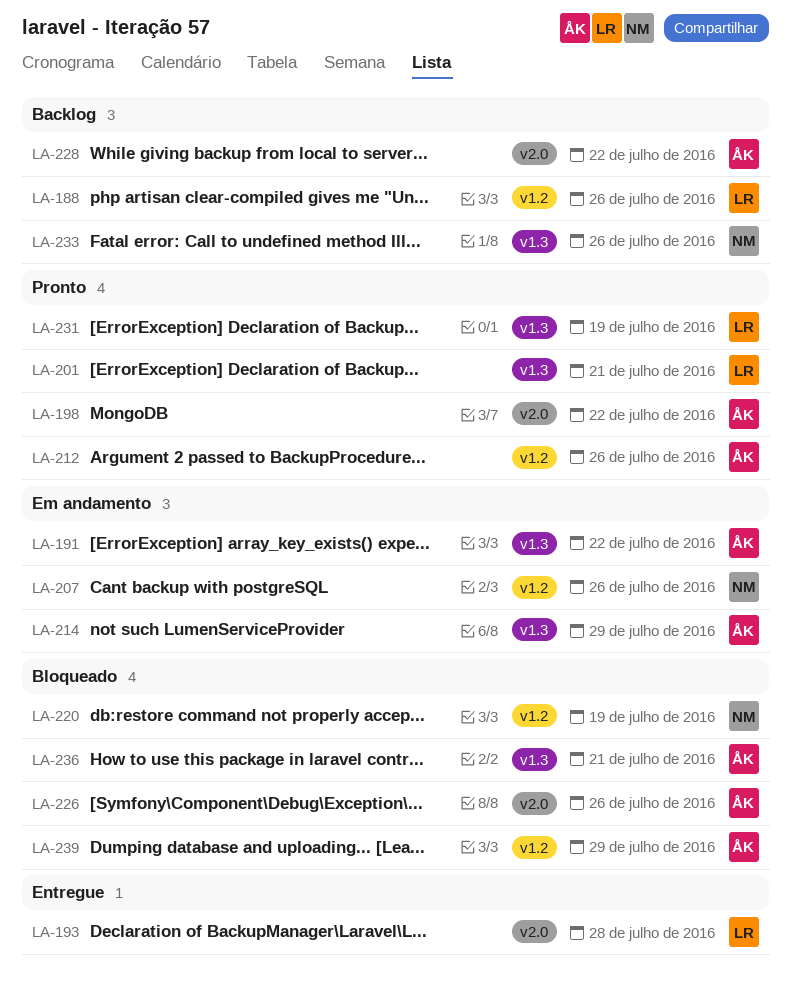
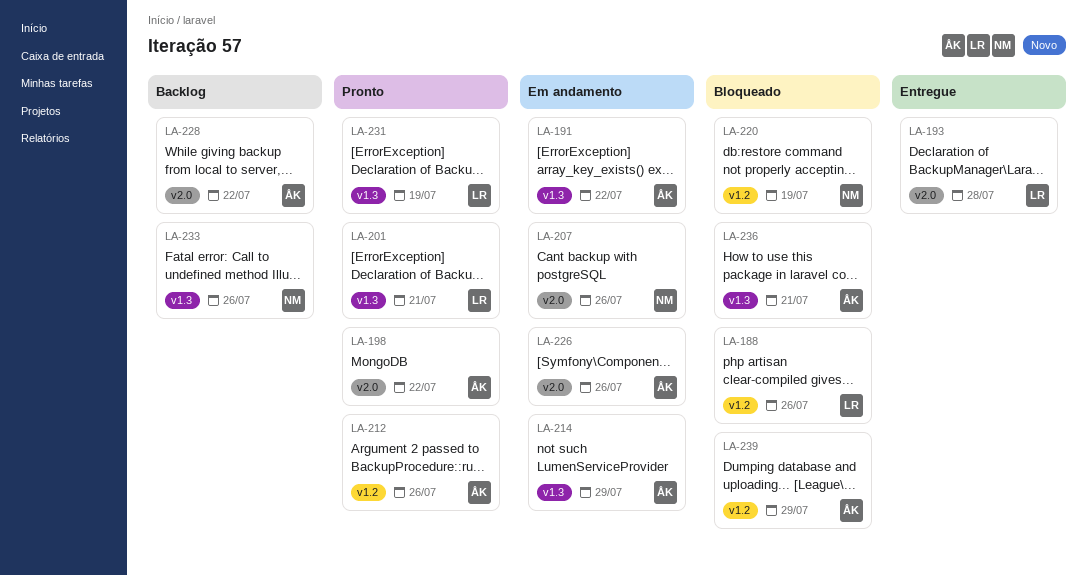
LA-188, status: Backlog -> Bloqueado
LA-207, label: v1.2 -> v2.0
LA-226, status: Bloqueado -> Em andamento

